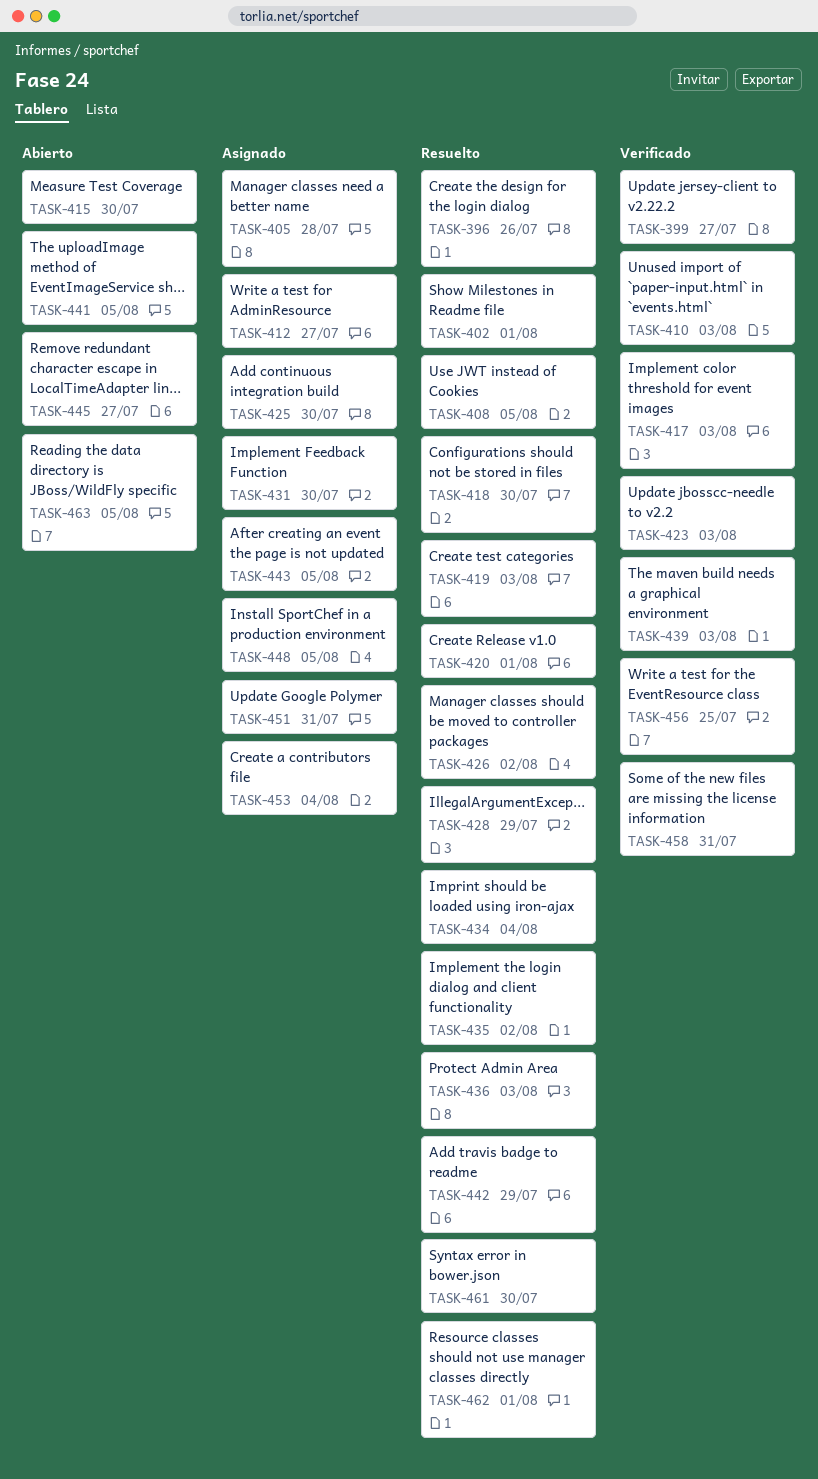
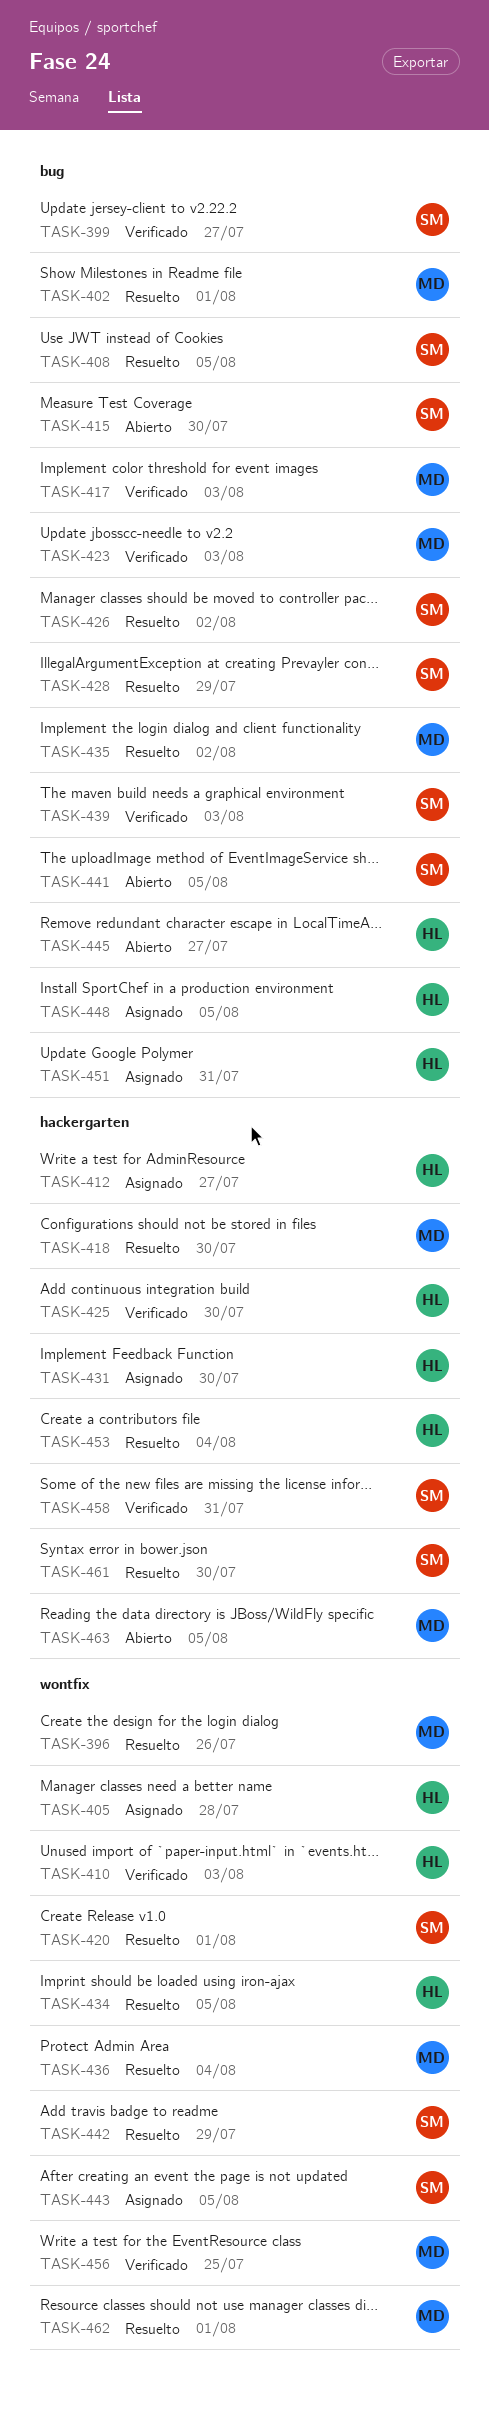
TASK-419: present -> none
TASK-425, status: Asignado -> Verificado
TASK-434, due: Aug 4 -> Aug 5
TASK-436, due: Aug 3 -> Aug 4
TASK-453, status: Asignado -> Resuelto

